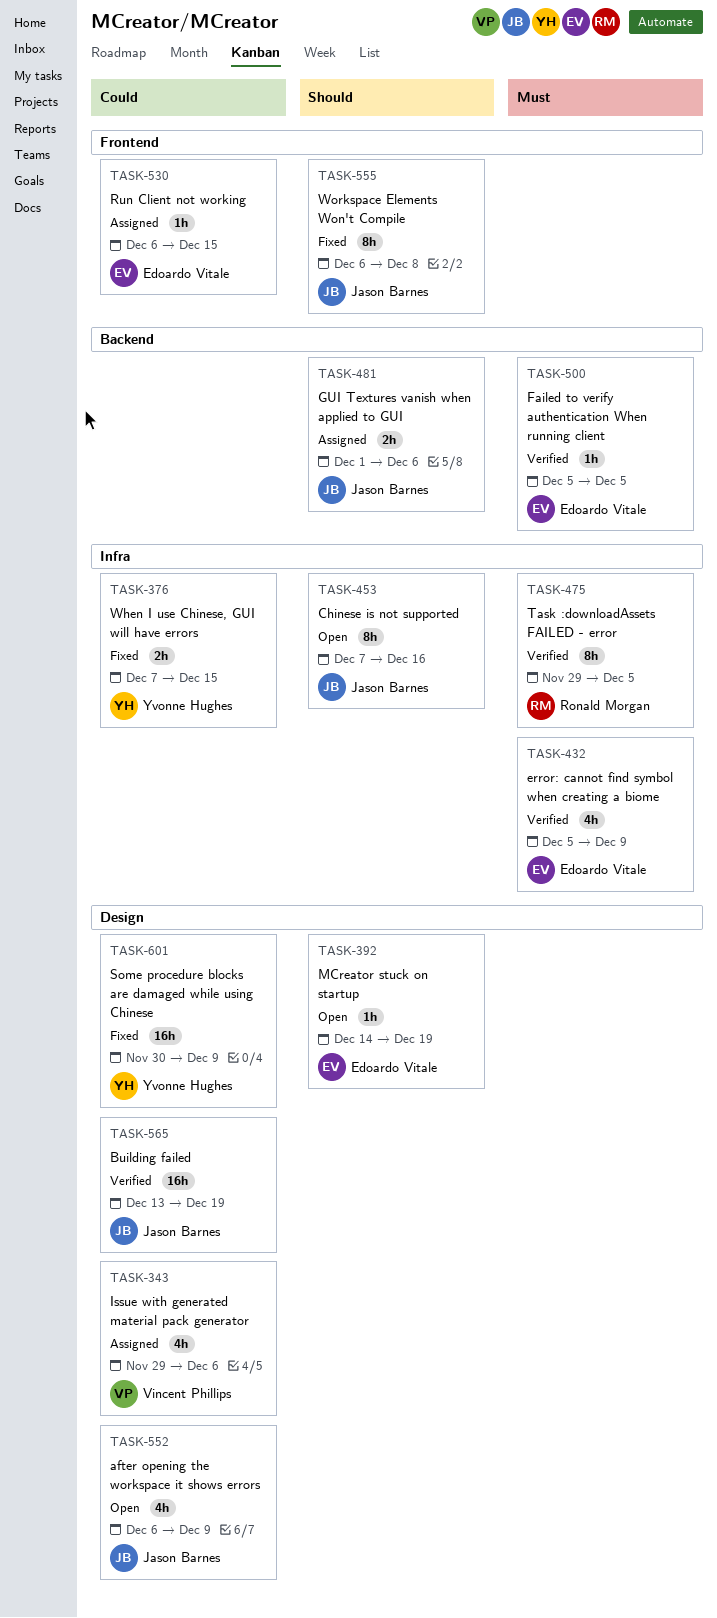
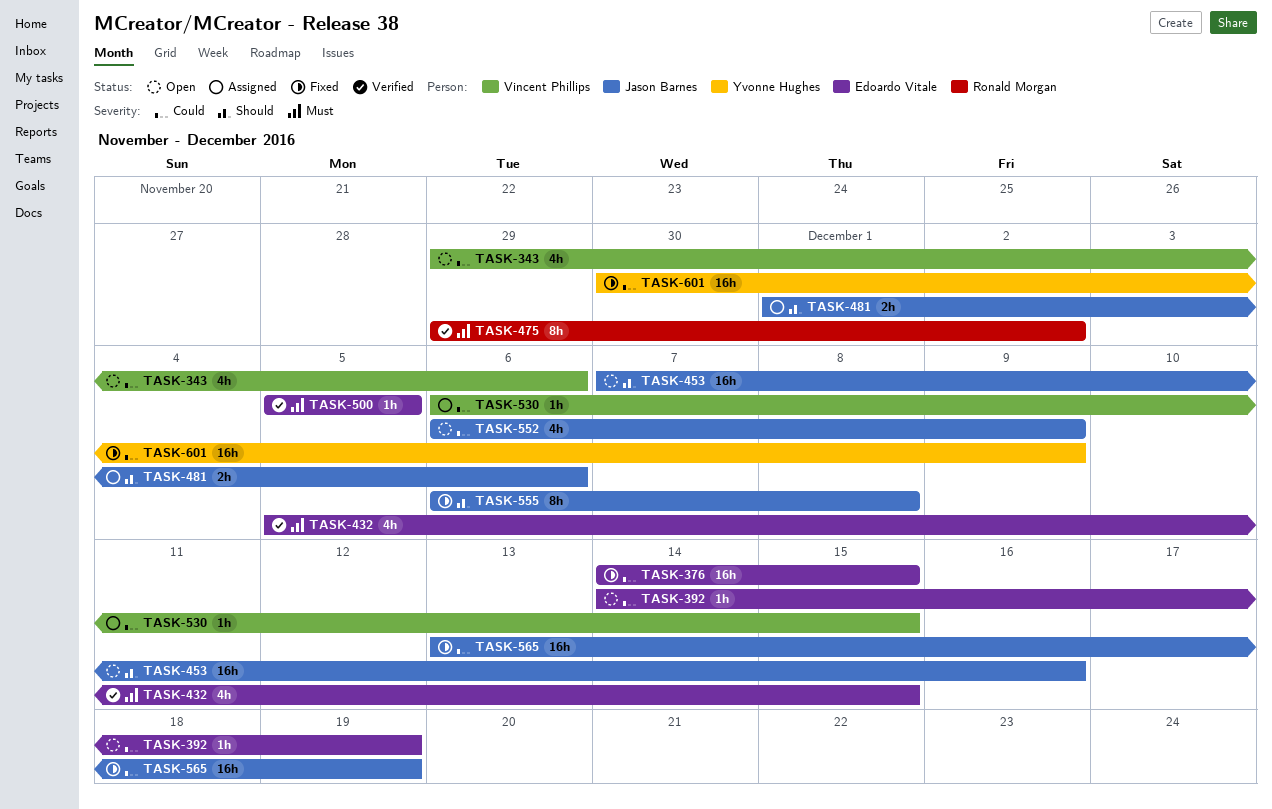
TASK-343, status: Assigned -> Open
TASK-376, owner: Yvonne Hughes -> Edoardo Vitale
TASK-376, estimate: 2h -> 16h
TASK-376, start: Dec 7 -> Dec 14
TASK-392, priority: Should -> Could
TASK-432, due: Dec 9 -> Dec 15
TASK-453, estimate: 8h -> 16h
TASK-475, due: Dec 5 -> Dec 2
TASK-530, owner: Edoardo Vitale -> Vincent Phillips
TASK-565, status: Verified -> Fixed

